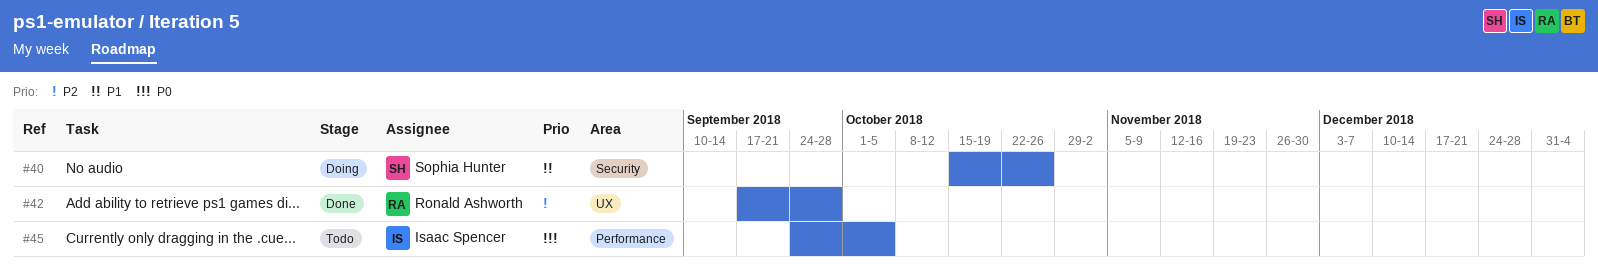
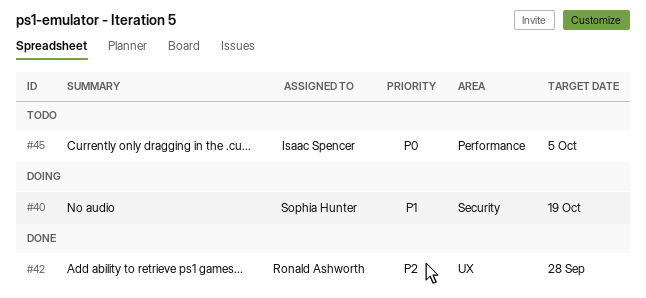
#40, due: Oct 26 -> Oct 19

